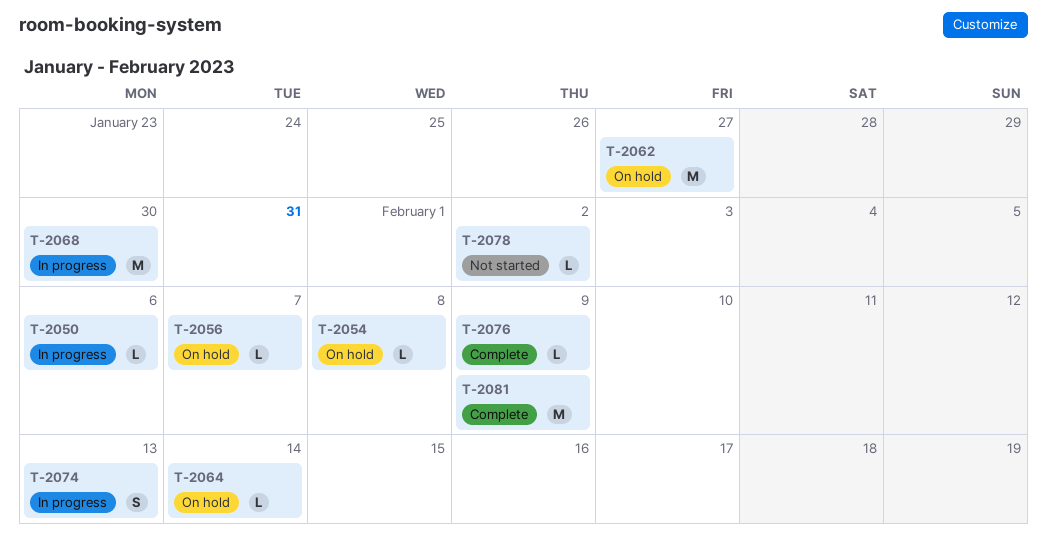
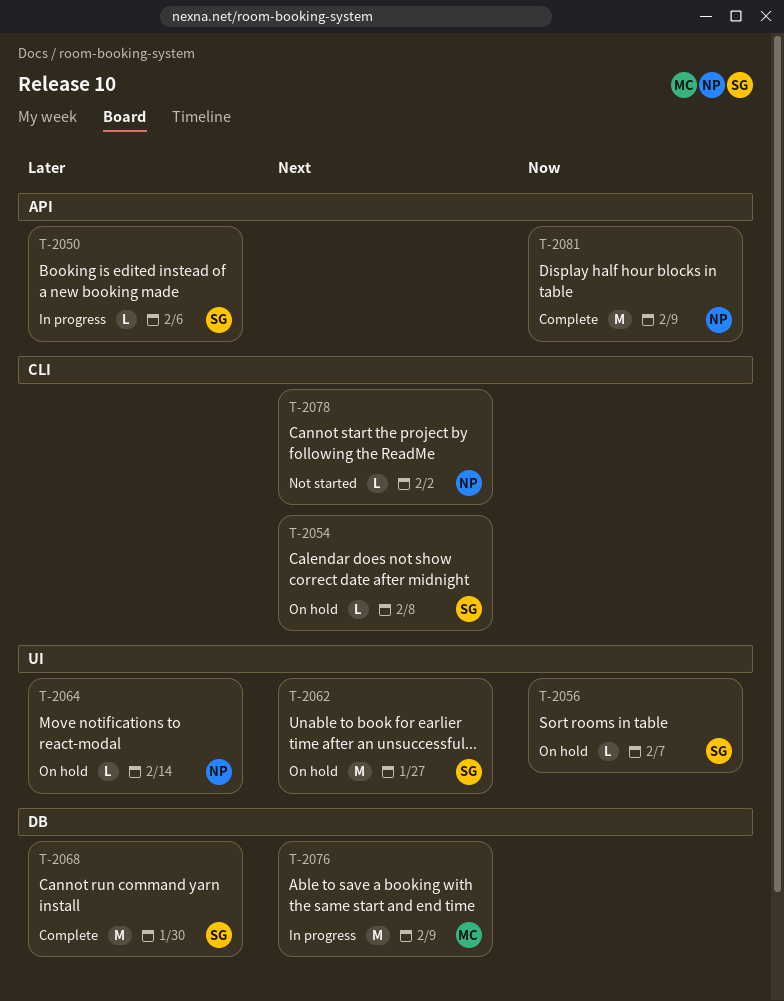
T-2068, status: In progress -> Complete
T-2074: present -> none
T-2076, status: Complete -> In progress
T-2076, estimate: L -> M

